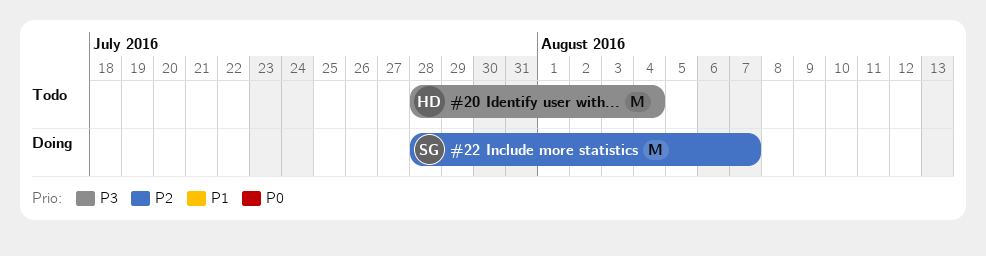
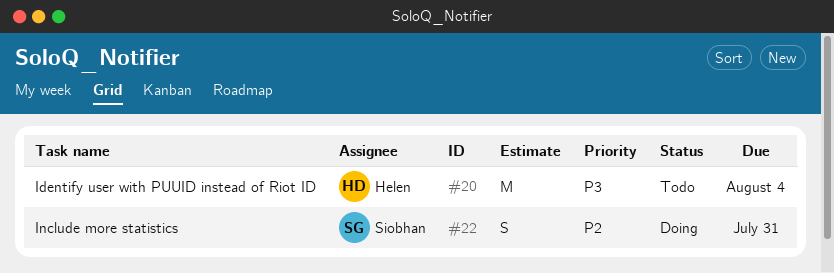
#22, estimate: M -> S
#22, due: Aug 7 -> Jul 31

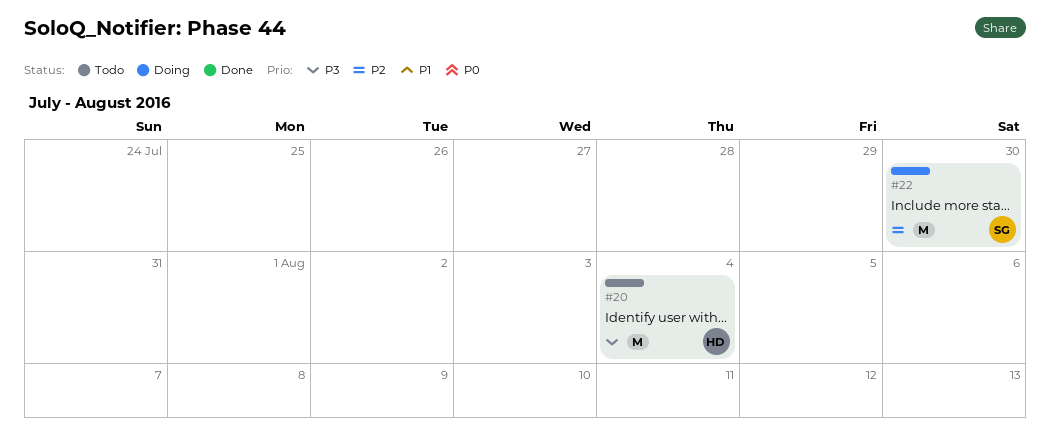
#22, estimate: S -> M
#22, due: Jul 31 -> Jul 30

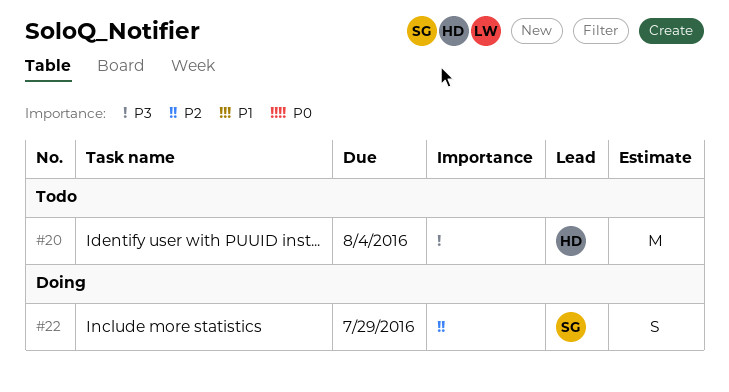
#22, estimate: M -> S
#22, due: Jul 30 -> Jul 29

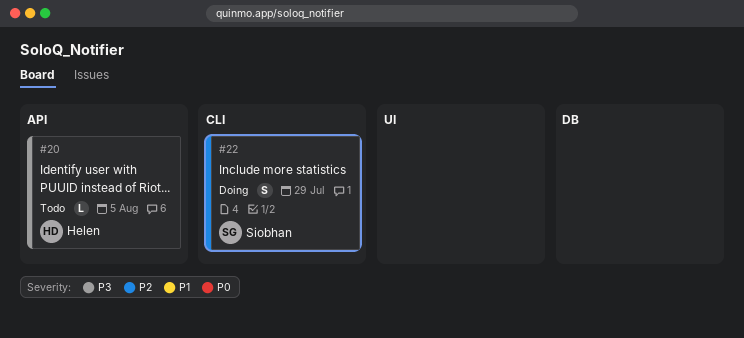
#20, estimate: M -> L
#20, due: Aug 4 -> Aug 5

